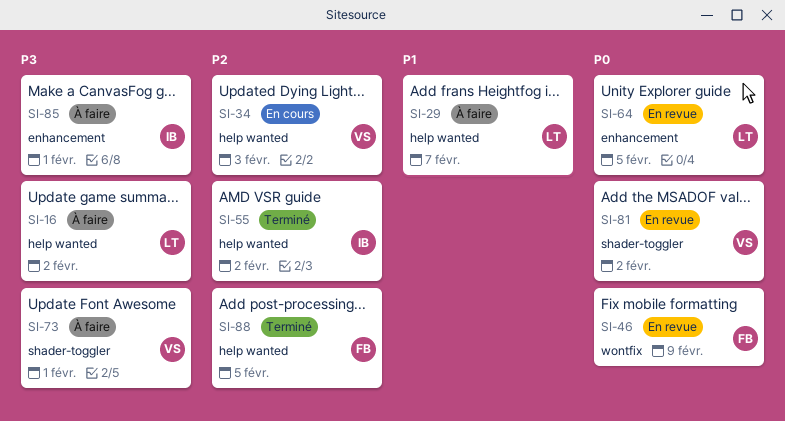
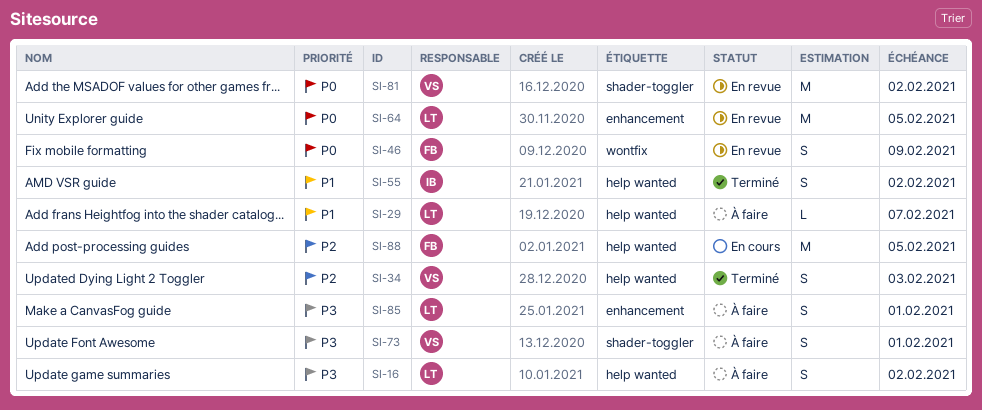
SI-34, status: En cours -> Terminé
SI-55, priority: P2 -> P1
SI-85, owner: IB -> LT
SI-88, status: Terminé -> En cours

